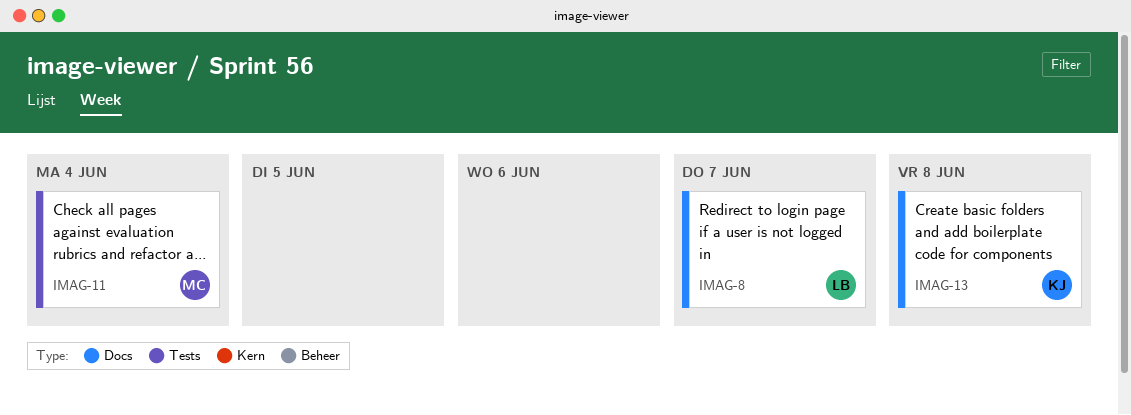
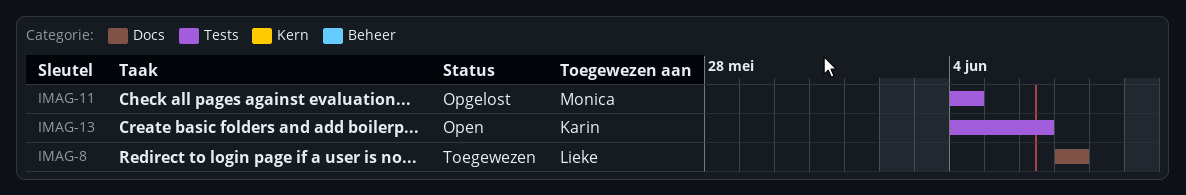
IMAG-13, label: Docs -> Tests
IMAG-13, due: Jun 8 -> Jun 6

